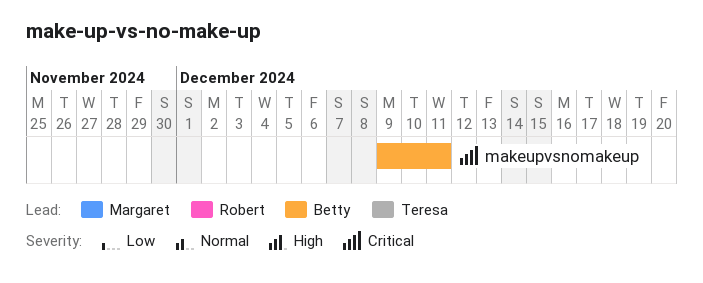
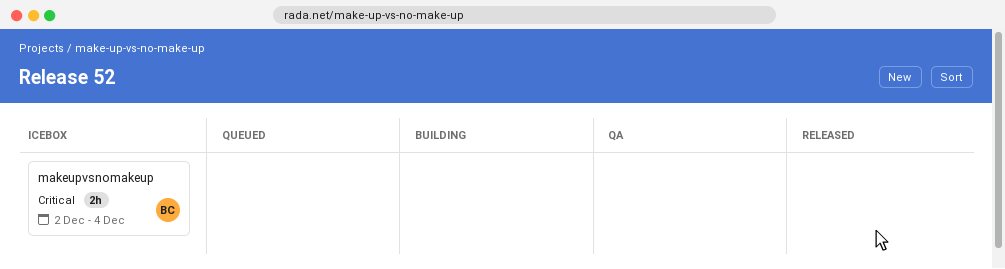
makeupvsnomakeup, start: Dec 9 -> Dec 2
makeupvsnomakeup, due: Dec 11 -> Dec 4

